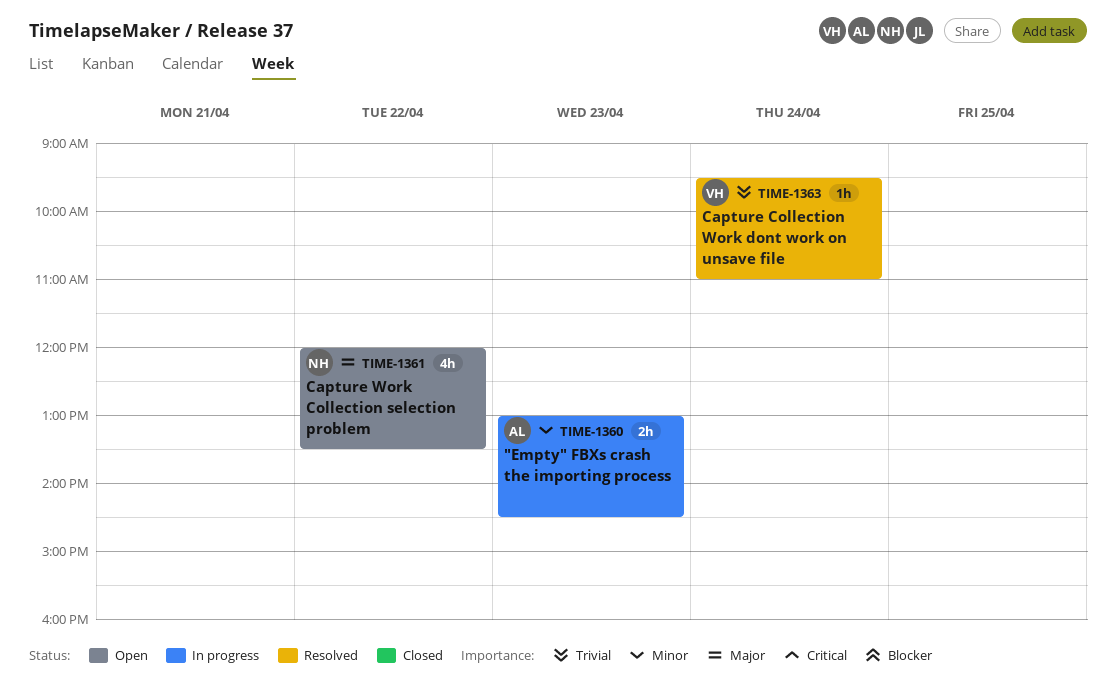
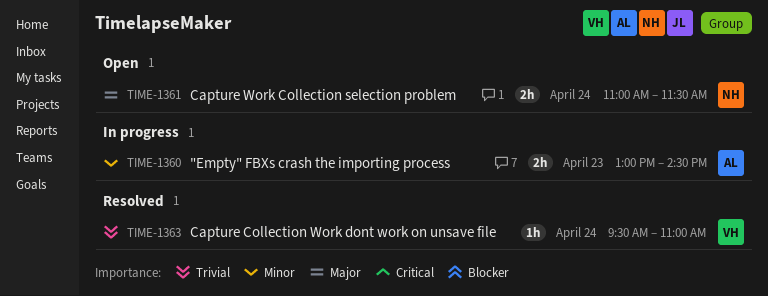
TIME-1361, estimate: 4h -> 2h
TIME-1361, day: Apr 22 -> Apr 24
TIME-1361, begins: 12:00 -> 11:00
TIME-1361, ends: 13:30 -> 11:30

